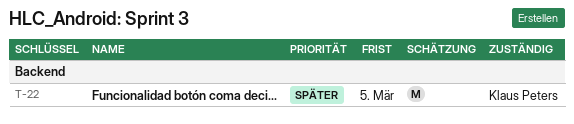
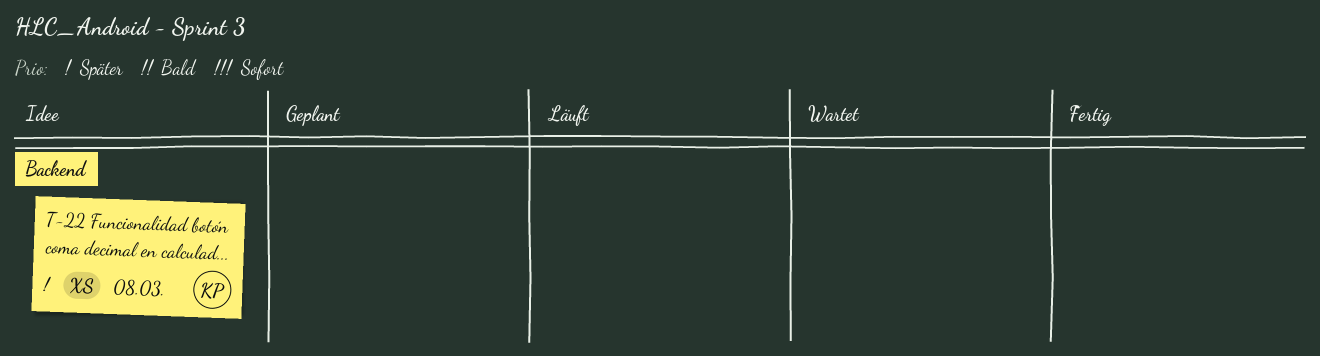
T-22, estimate: M -> XS
T-22, due: Mar 5 -> Mar 8

